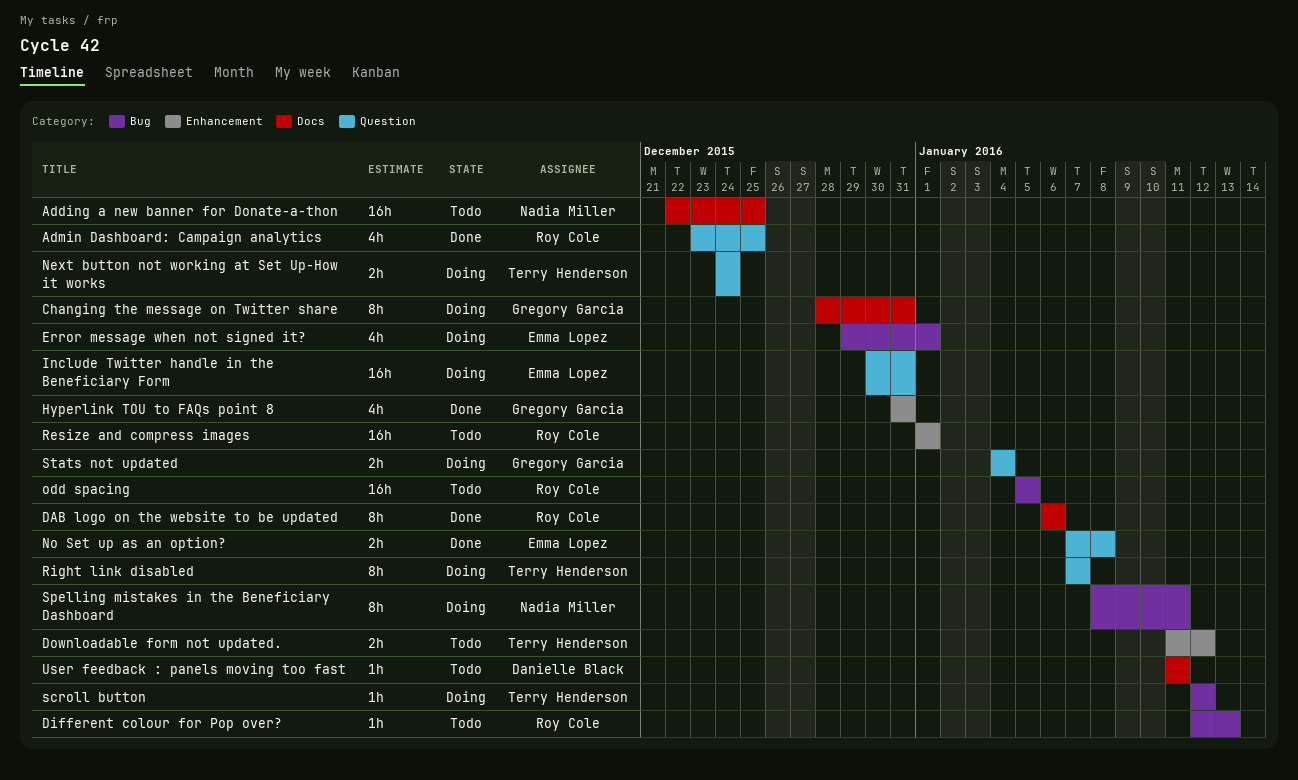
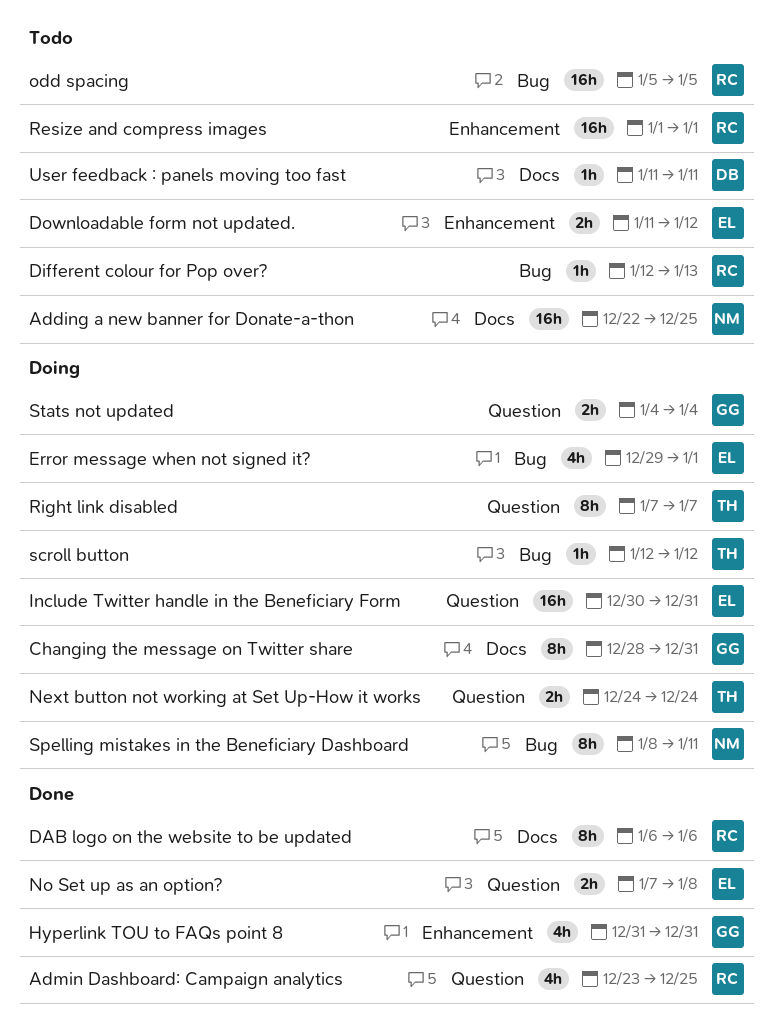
Downloadable form not updated., owner: Terry Henderson -> Emma Lopez

